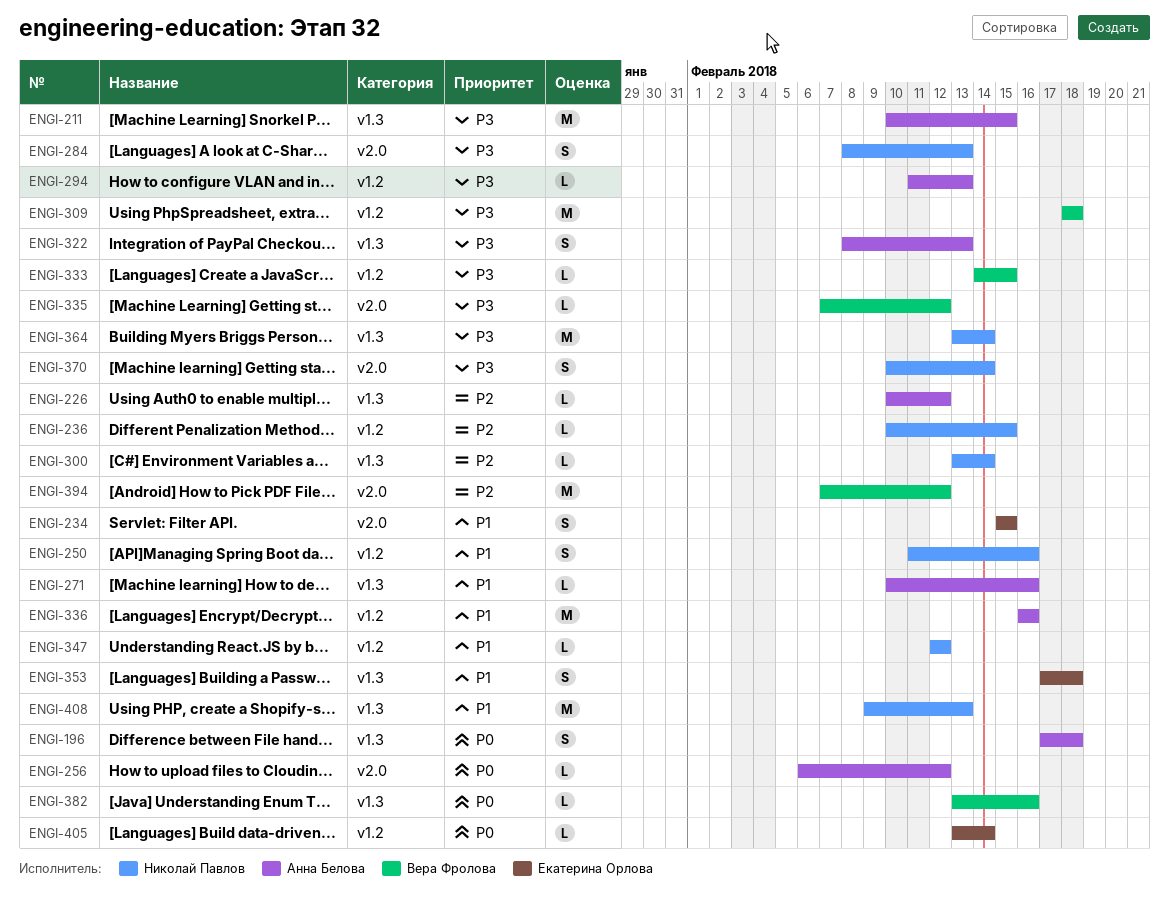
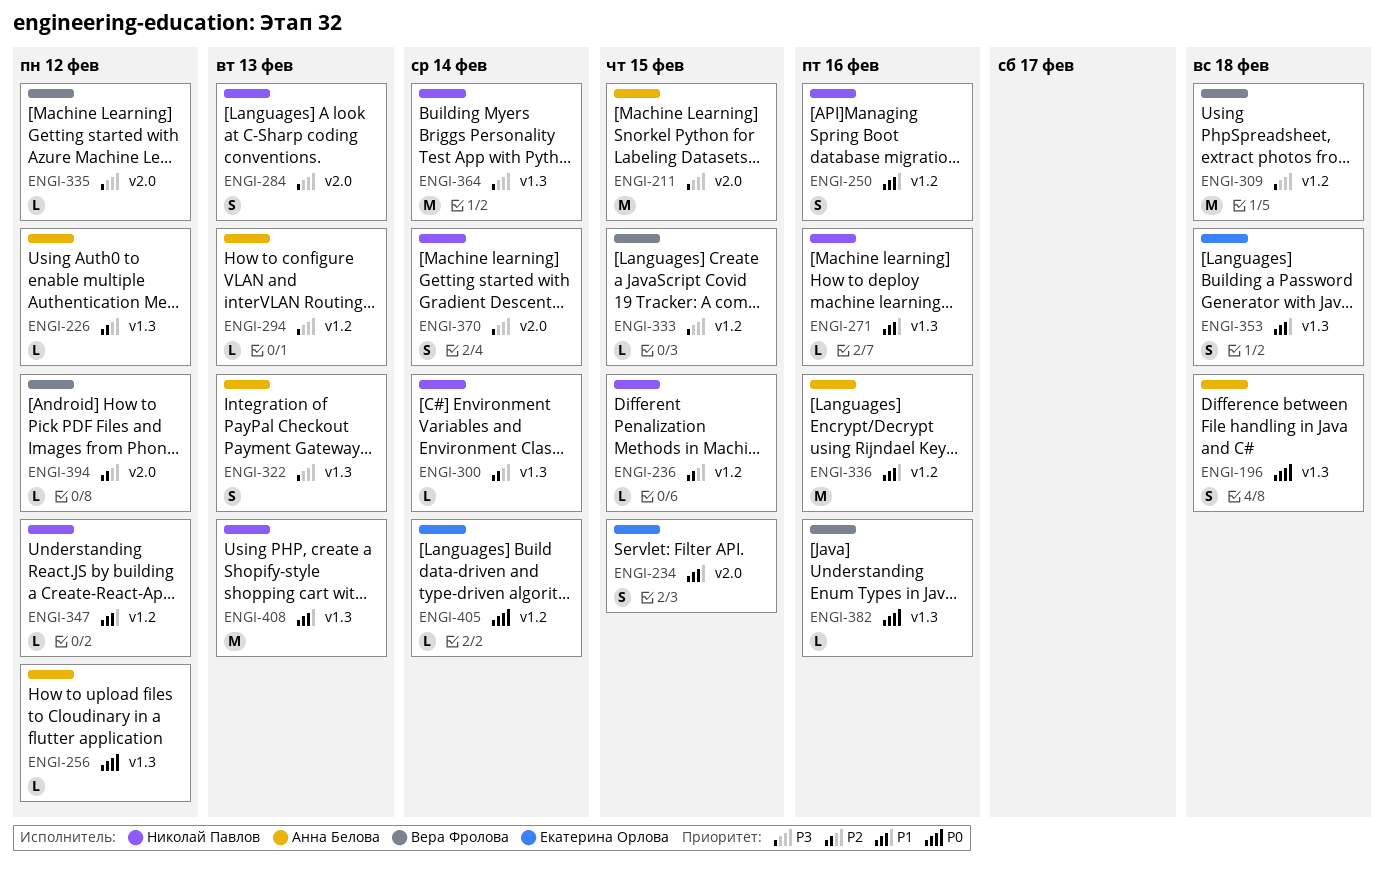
ENGI-211, label: v1.3 -> v2.0
ENGI-256, label: v2.0 -> v1.3
ENGI-271, owner: Анна Белова -> Николай Павлов
ENGI-394, estimate: M -> L

